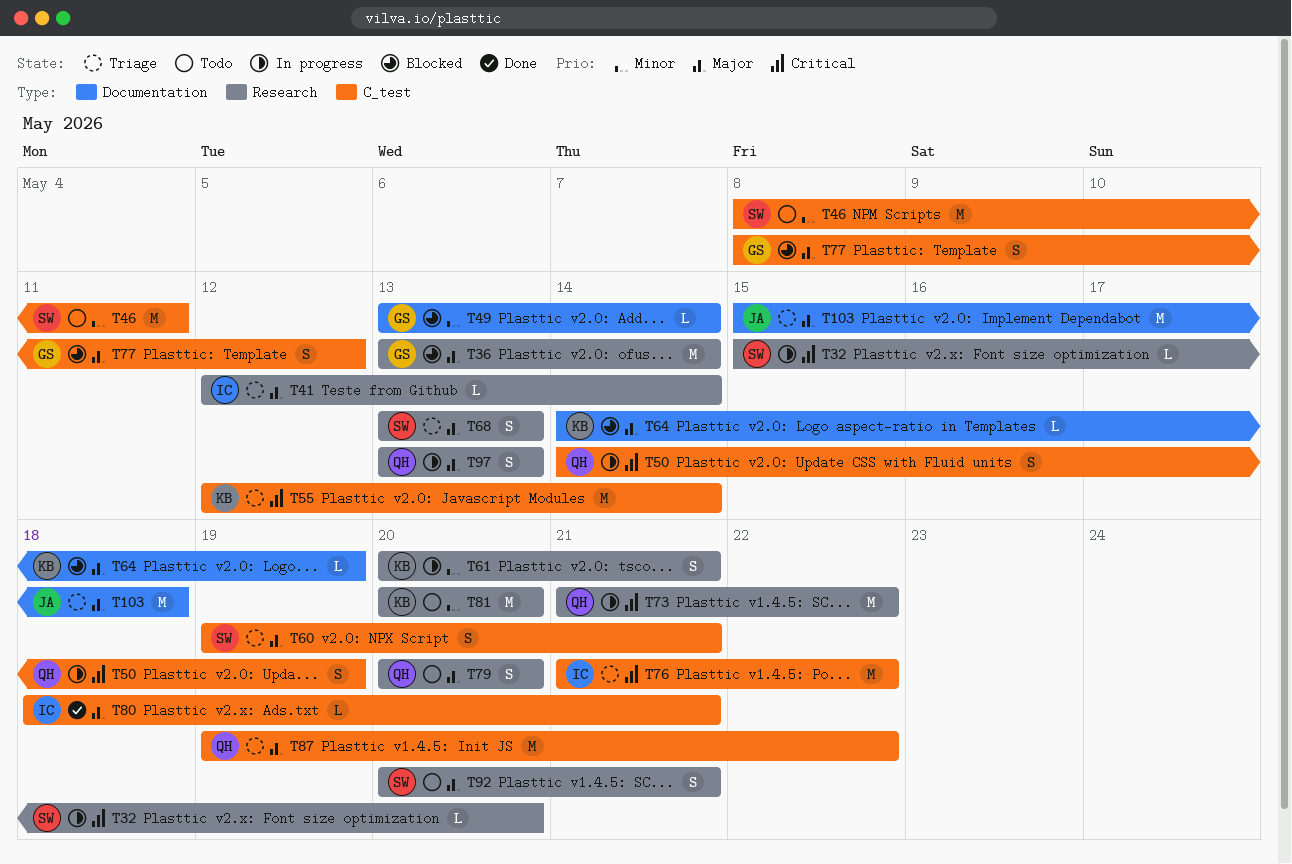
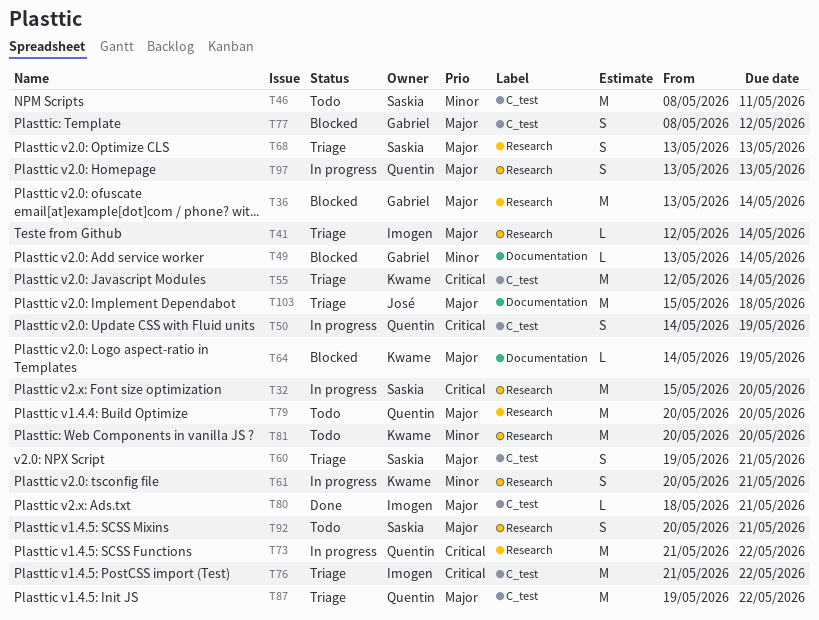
T32, estimate: L -> M
T79, estimate: S -> M

